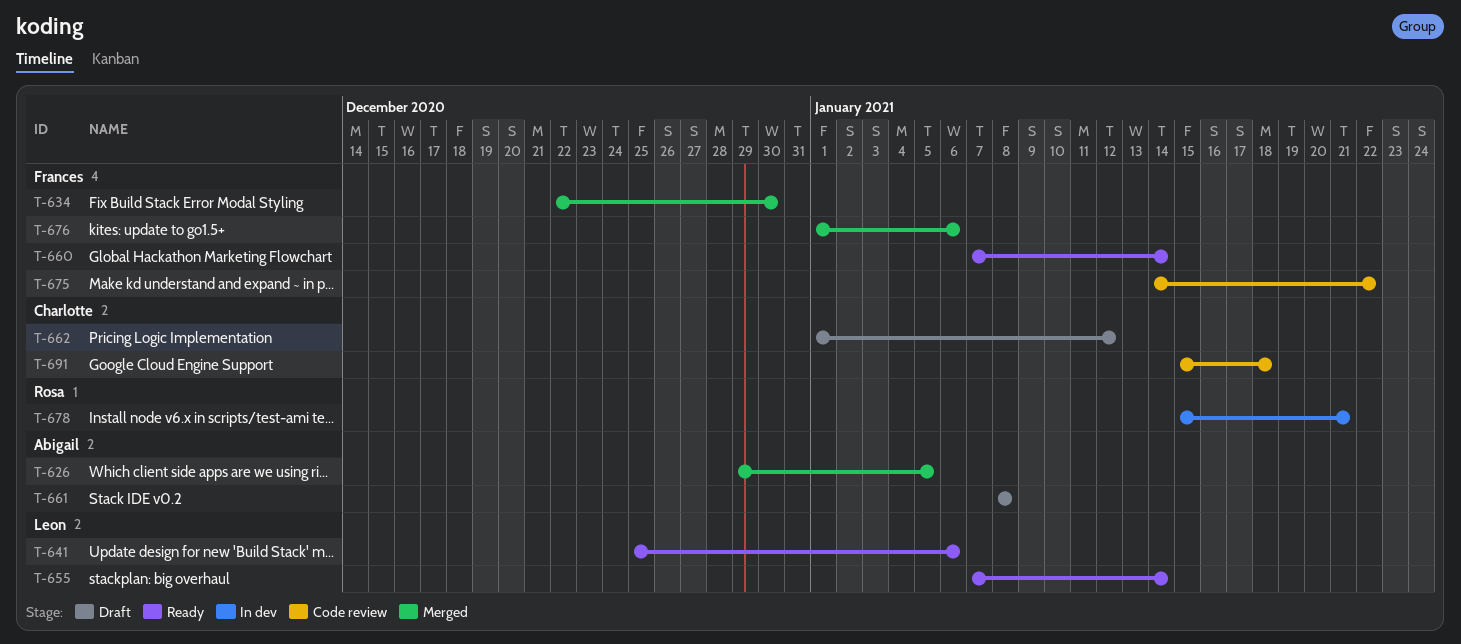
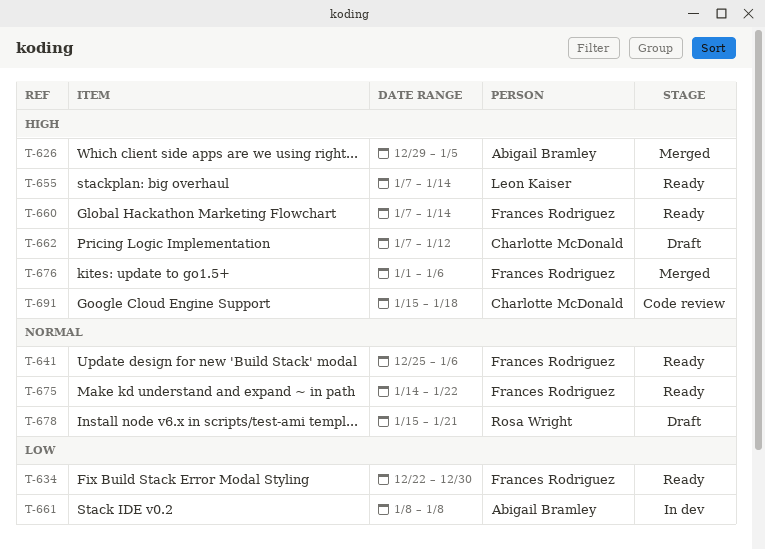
T-634, status: Merged -> Ready
T-641, owner: Leon Kaiser -> Frances Rodriguez
T-661, status: Draft -> In dev
T-662, start: Jan 1 -> Jan 7
T-675, status: Code review -> Ready
T-678, status: In dev -> Draft

